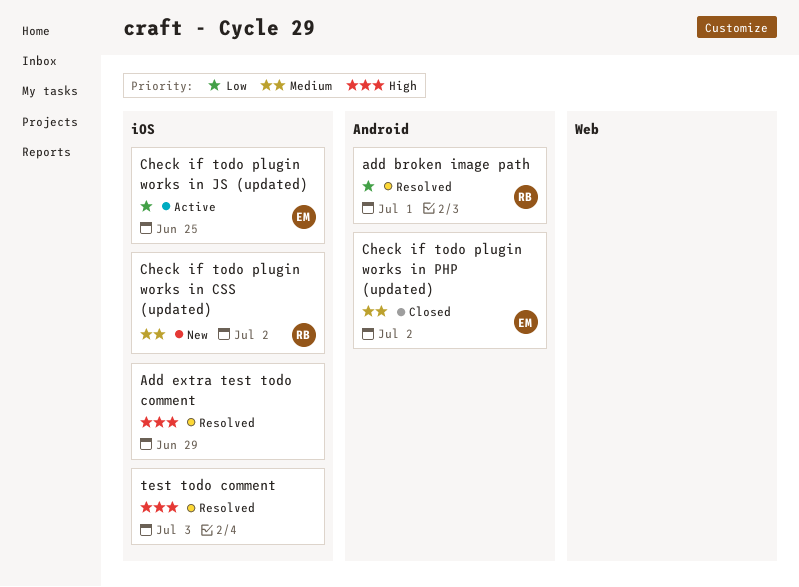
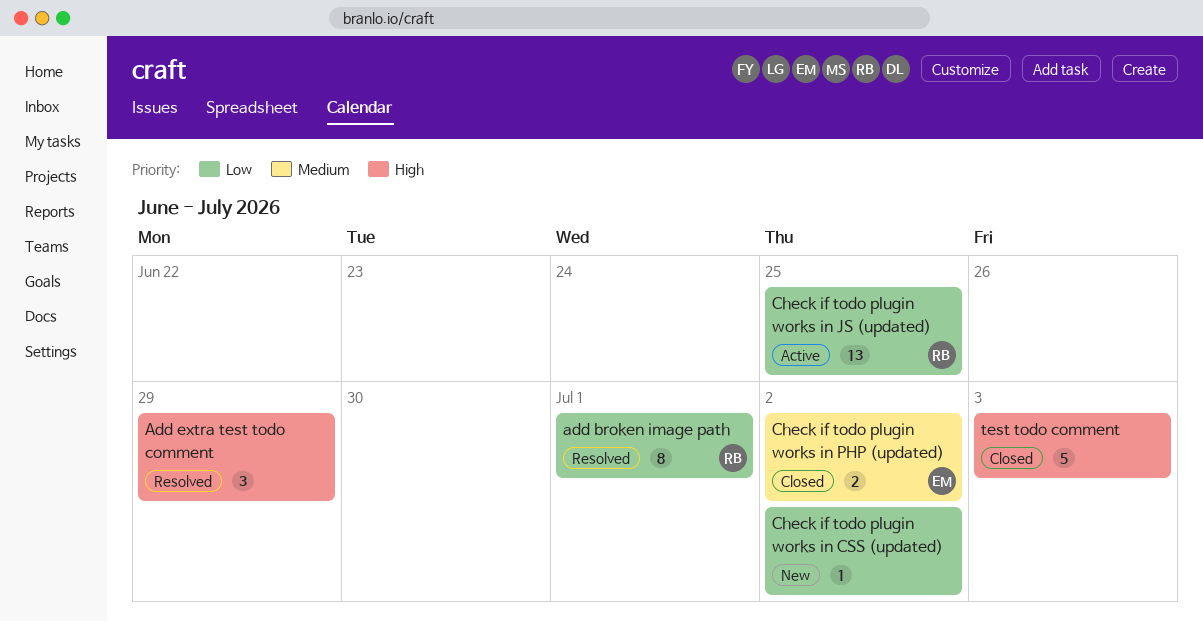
Check if todo plugin works in CSS (updated), owner: RB -> none
Check if todo plugin works in CSS (updated), priority: Medium -> Low
Check if todo plugin works in JS (updated), owner: EM -> RB
test todo comment, status: Resolved -> Closed

